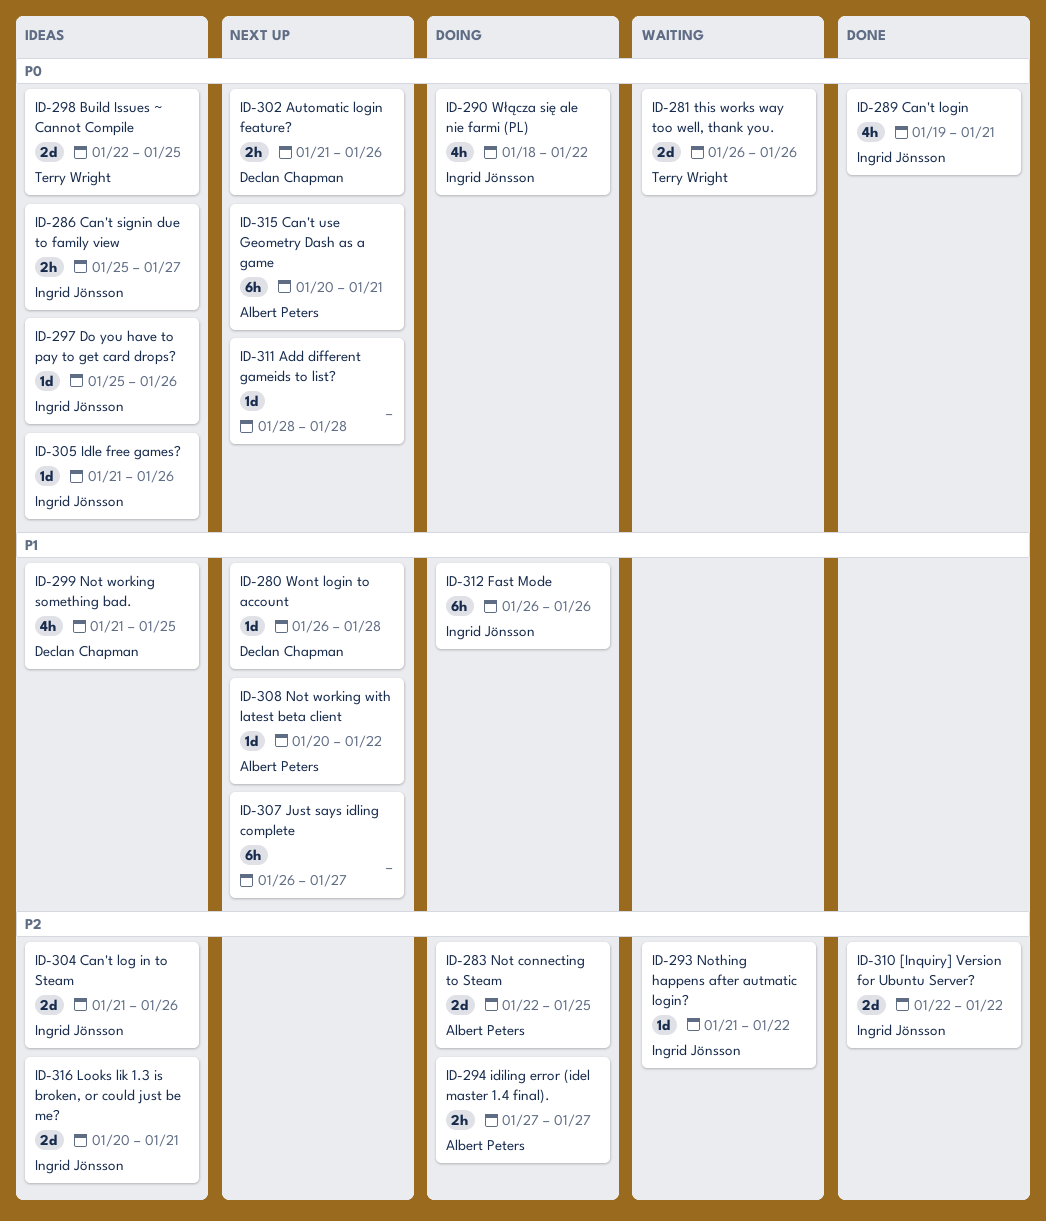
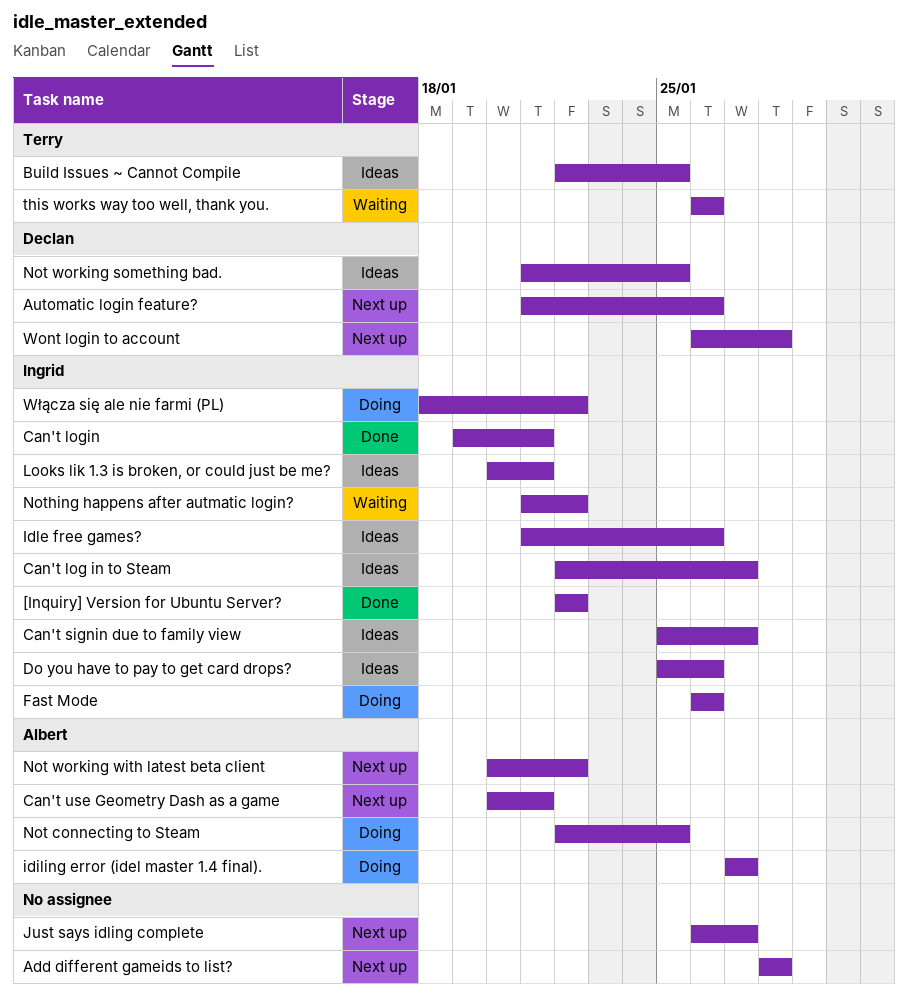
Can't log in to Steam, start: Jan 21 -> Jan 22
Can't log in to Steam, due: Jan 26 -> Jan 27

